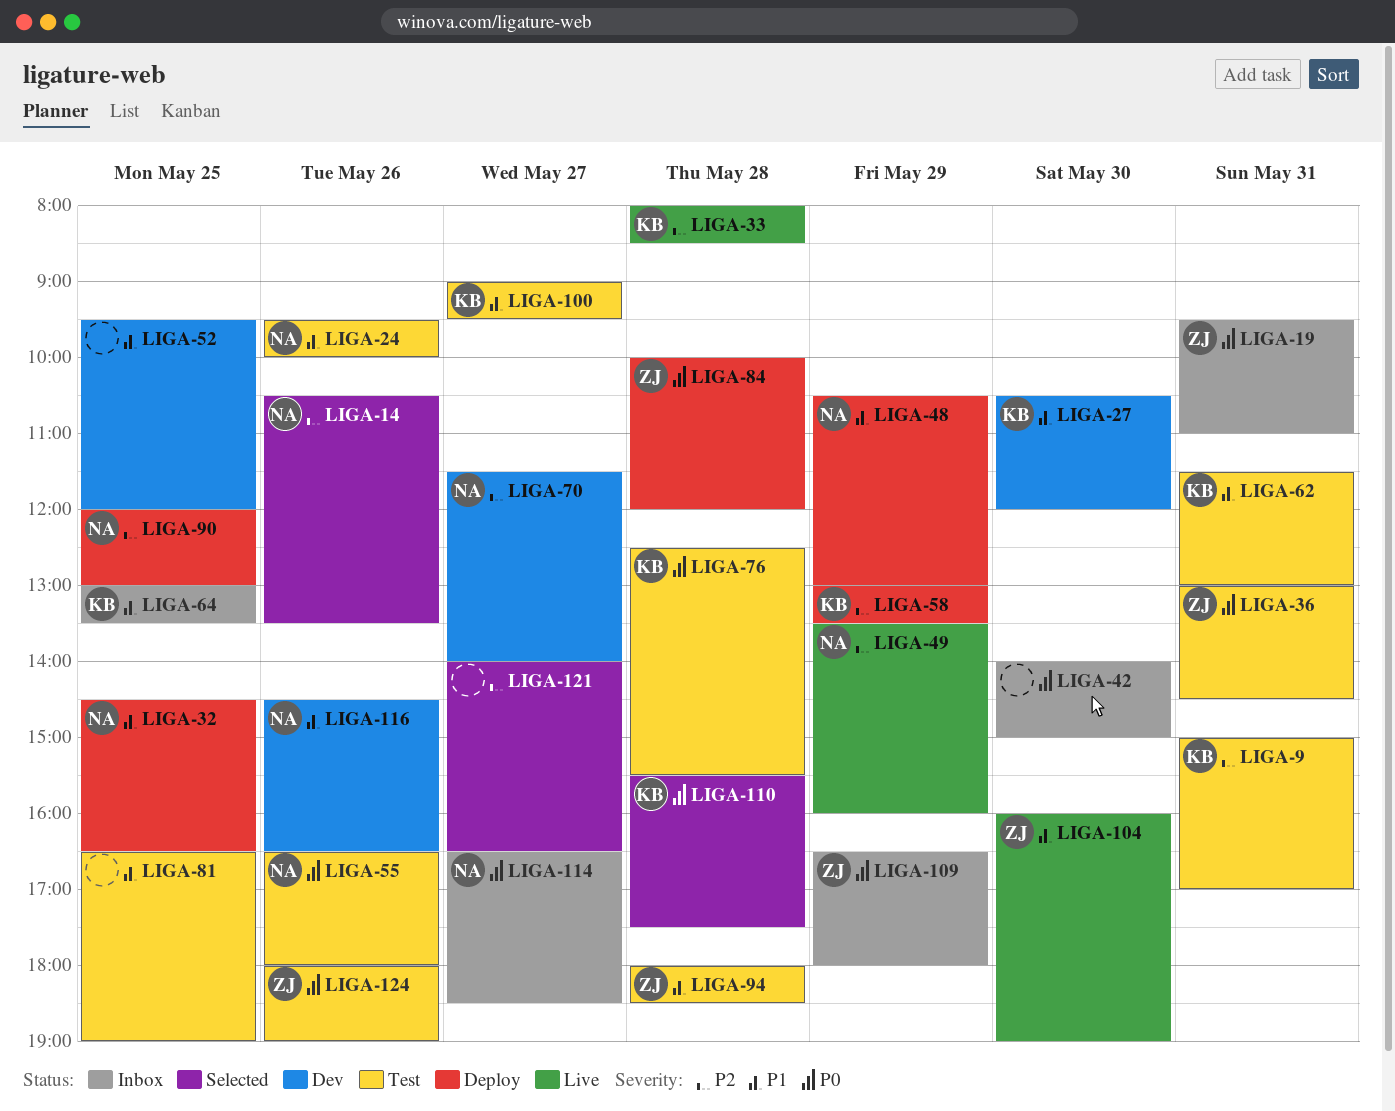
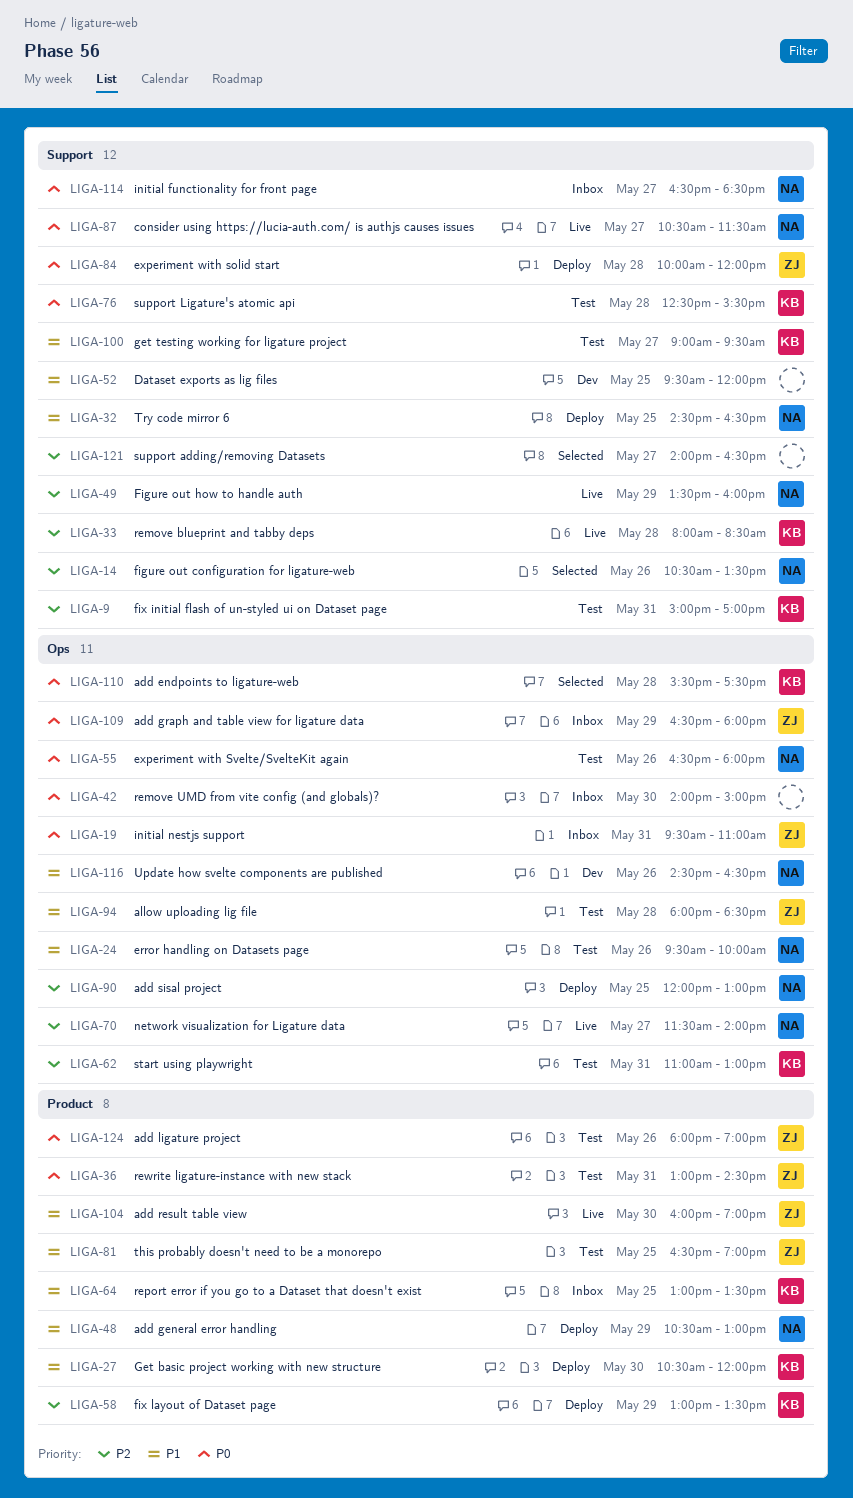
LIGA-27, status: Dev -> Deploy
LIGA-62, priority: P1 -> P2
LIGA-62, begins: 11:30 -> 11:00
LIGA-70, status: Dev -> Live
LIGA-81, owner: none -> ZJ
LIGA-87: none -> present

